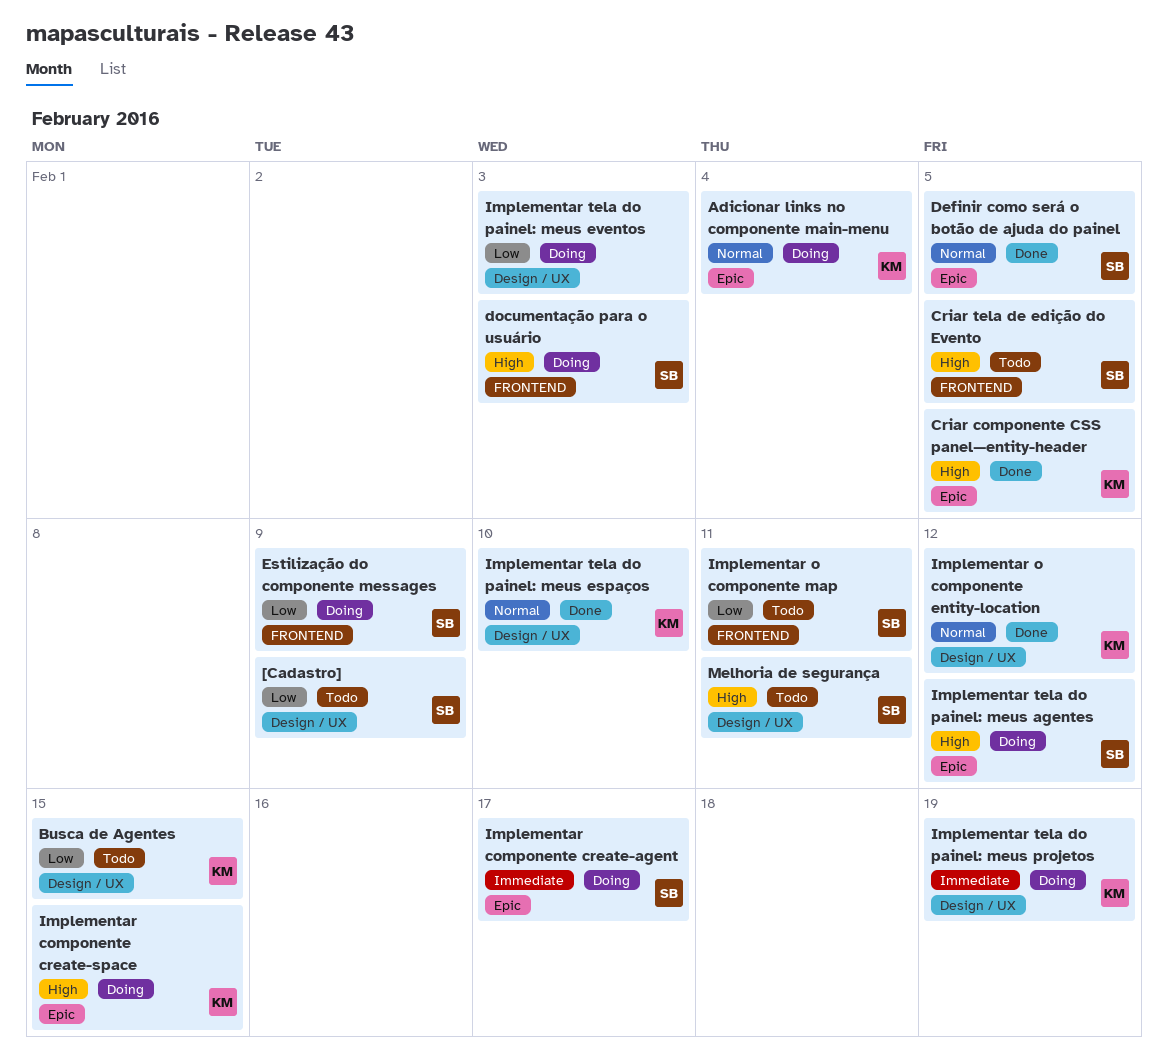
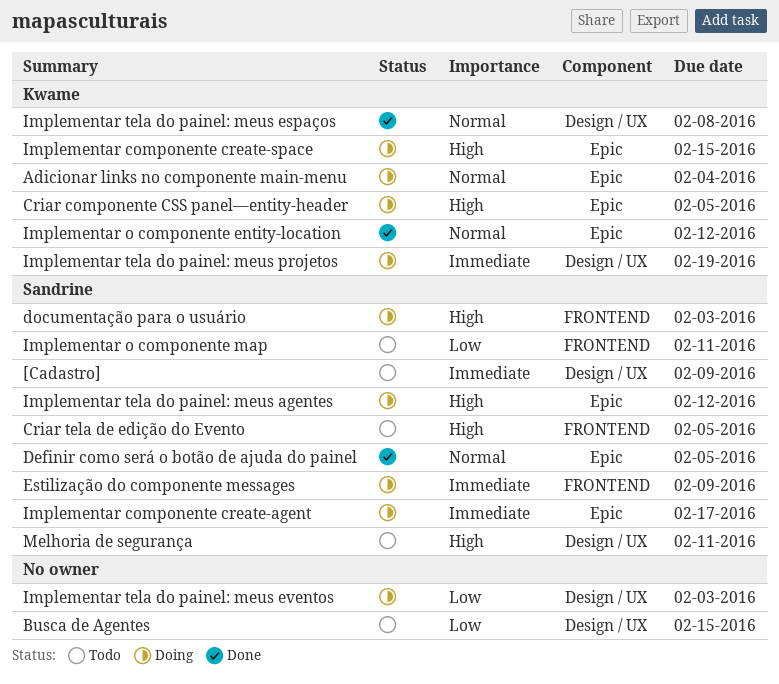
[Cadastro], priority: Low -> Immediate
Busca de Agentes, owner: Kwame -> none
Criar componente CSS panel—entity-header, status: Done -> Doing
Estilização do componente messages, priority: Low -> Immediate
Implementar o componente entity-location, label: Design / UX -> Epic
Implementar tela do painel: meus espaços, due: Feb 10 -> Feb 8

